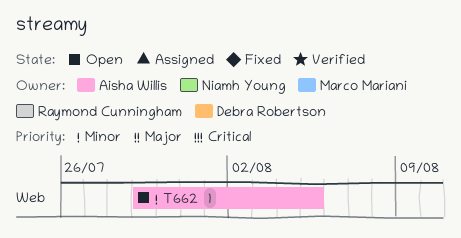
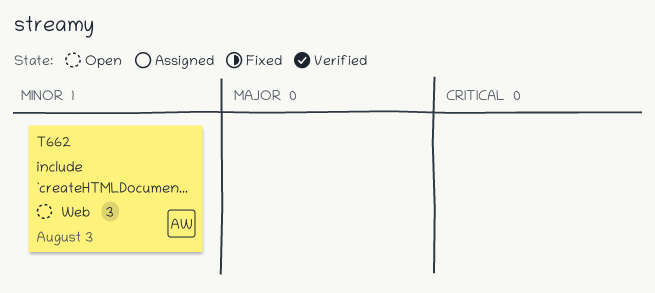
T662, estimate: 1 -> 3
T662, due: Aug 5 -> Aug 3

